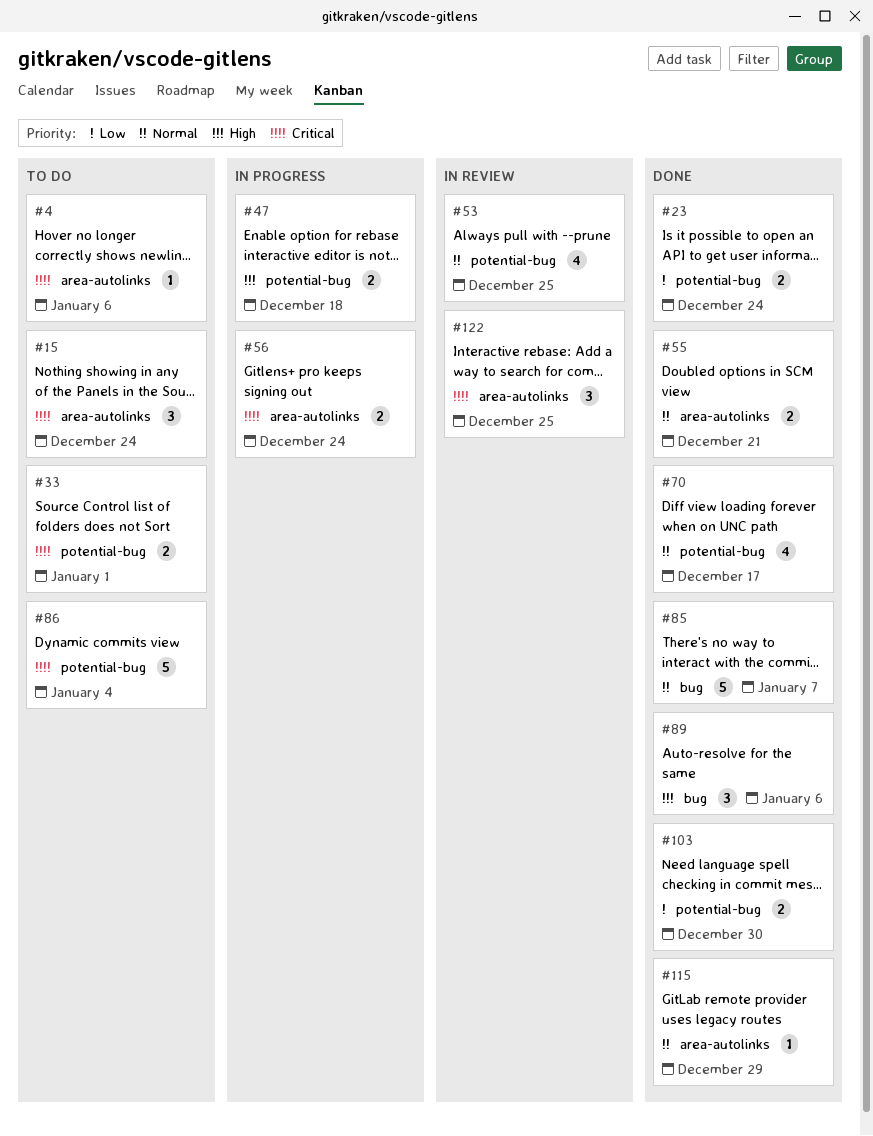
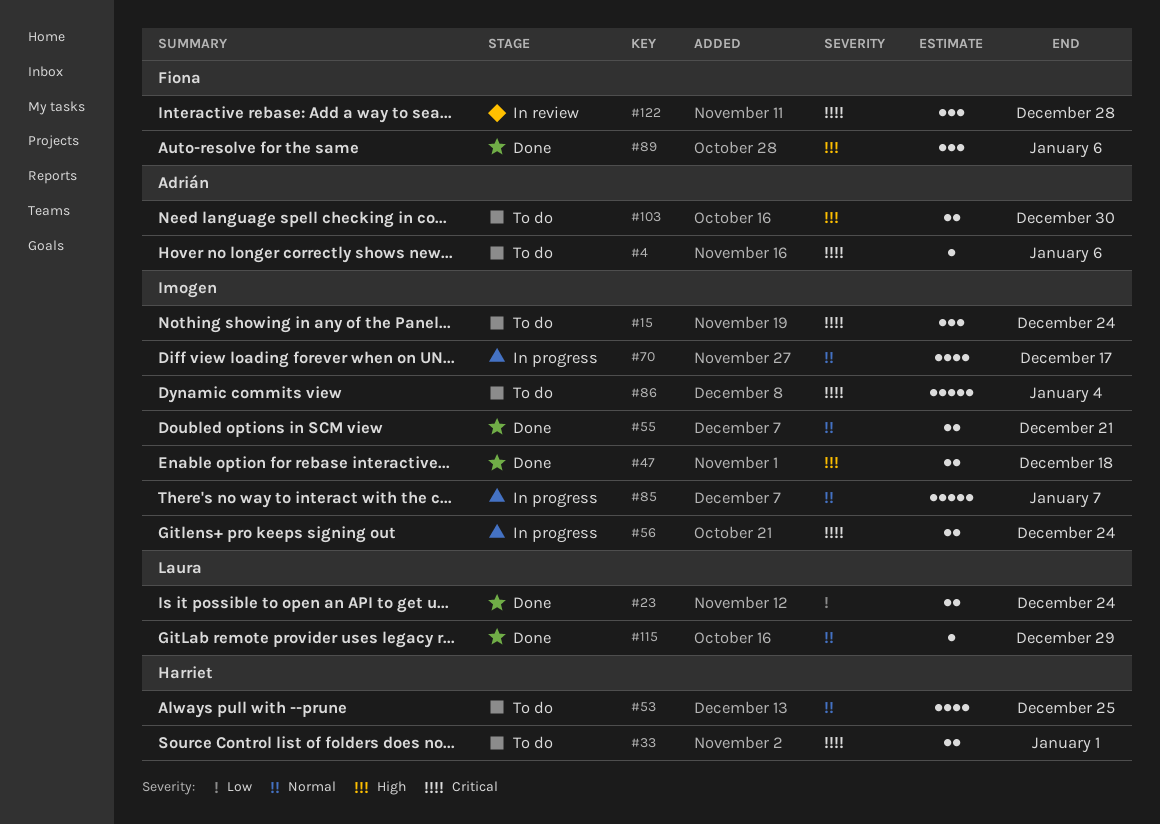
#47, status: In progress -> Done
#53, status: In review -> To do
#70, status: Done -> In progress
#85, status: Done -> In progress
#103, status: Done -> To do
#103, priority: Low -> High
#122, due: Dec 25 -> Dec 28

